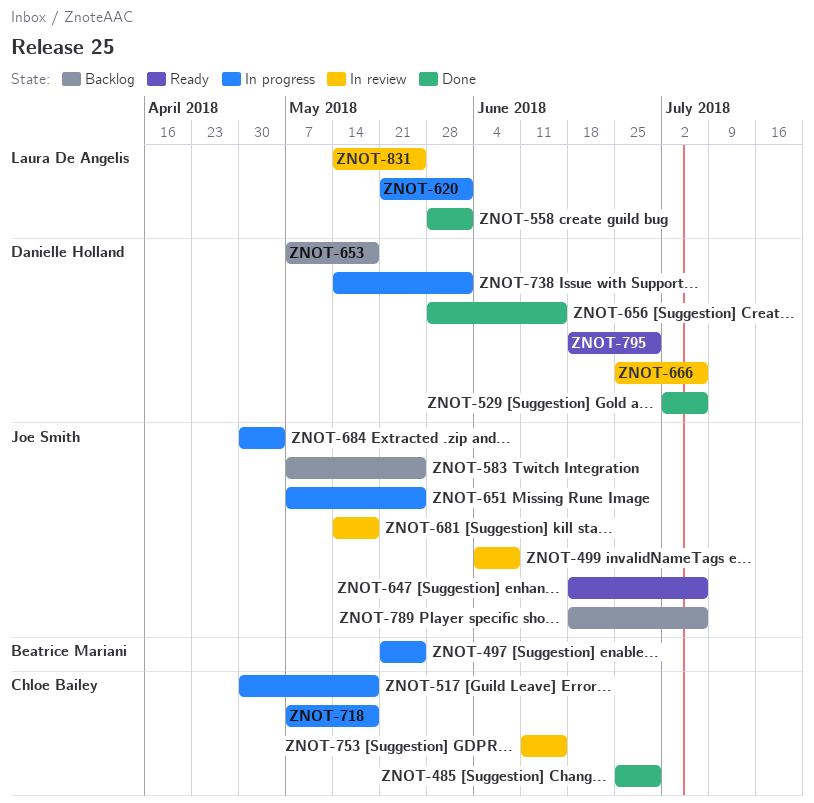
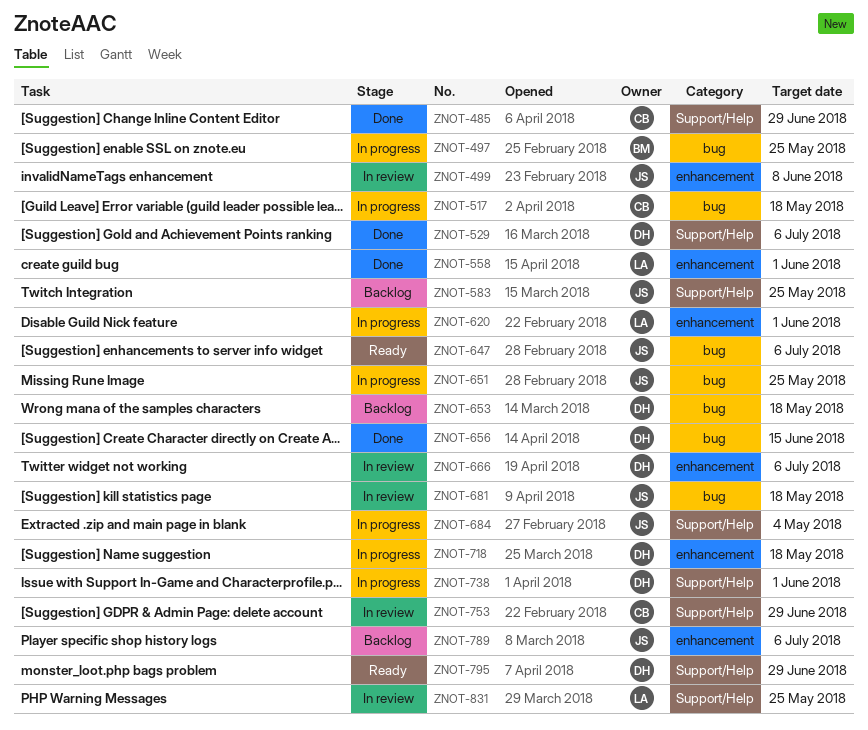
ZNOT-718, owner: Chloe Bailey -> Danielle Holland
ZNOT-753, due: Jun 15 -> Jun 29

